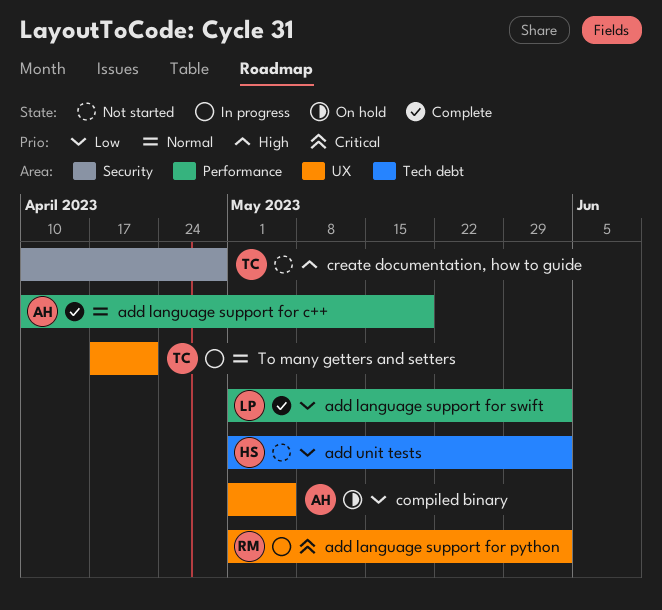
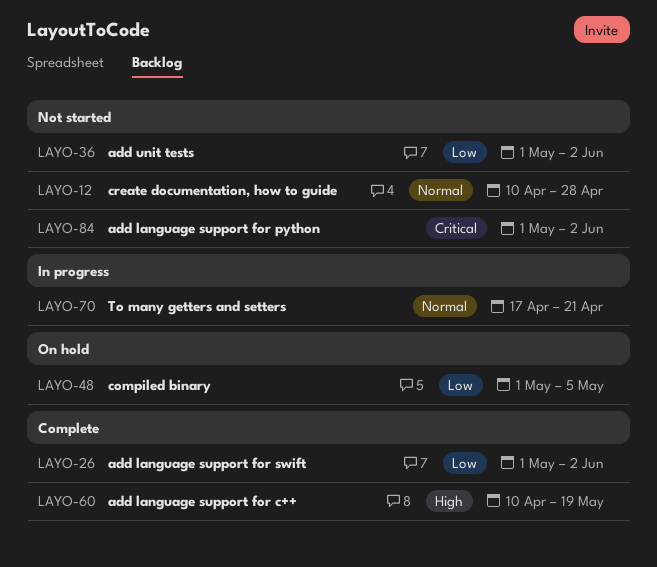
add language support for c++, priority: Normal -> High
add language support for python, status: In progress -> Not started
create documentation, how to guide, priority: High -> Normal

